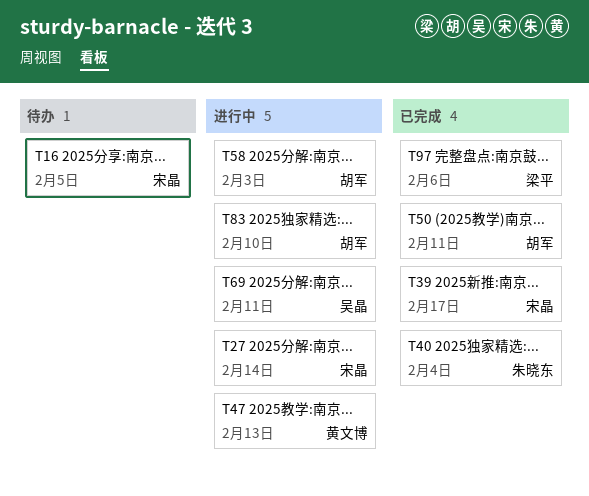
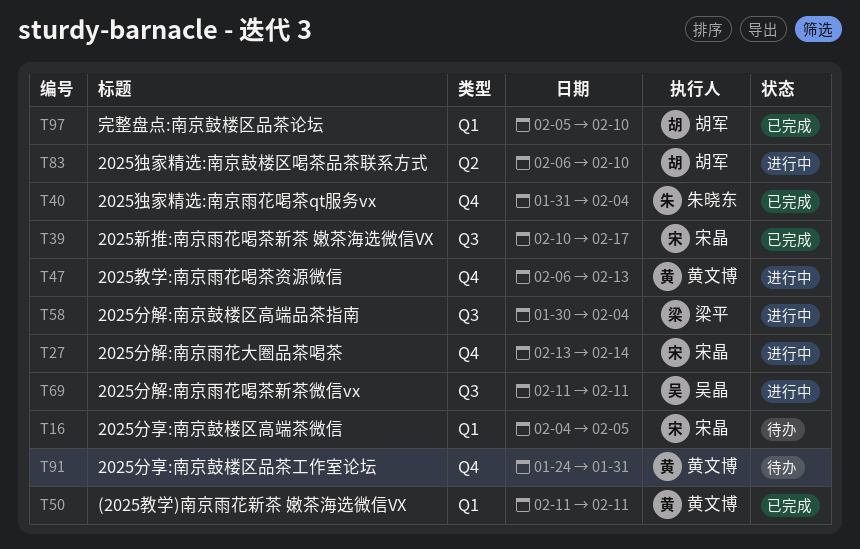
T50, owner: 胡军 -> 黄文博
T58, owner: 胡军 -> 梁平
T58, due: Feb 3 -> Feb 4
T91: none -> present
T97, owner: 梁平 -> 胡军
T97, due: Feb 6 -> Feb 10

